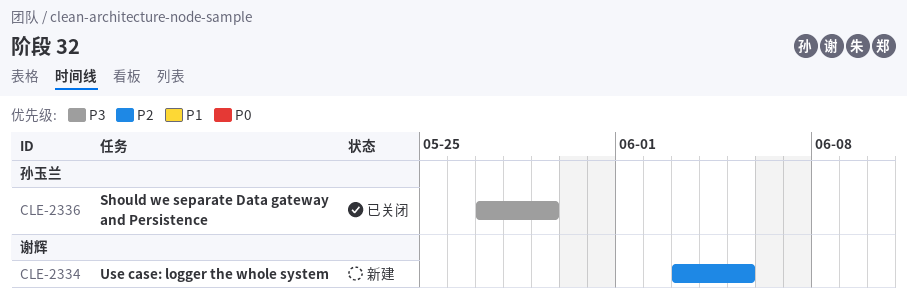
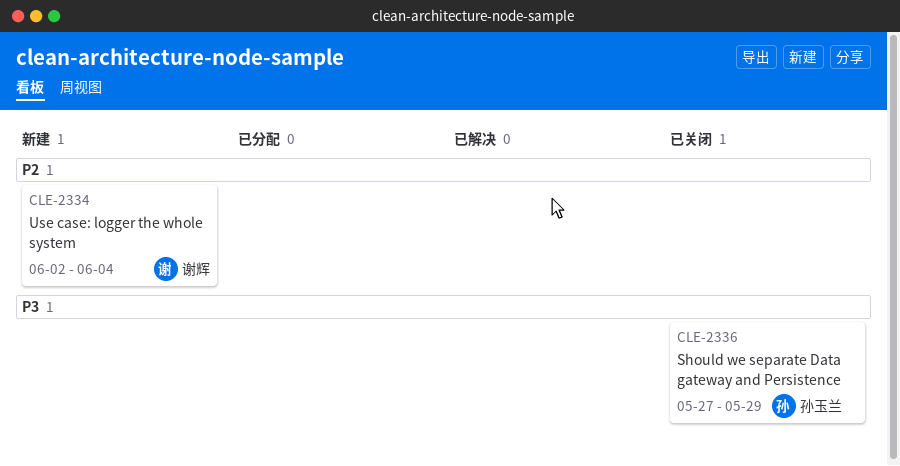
CLE-2334, start: Jun 3 -> Jun 2
CLE-2334, due: Jun 5 -> Jun 4

